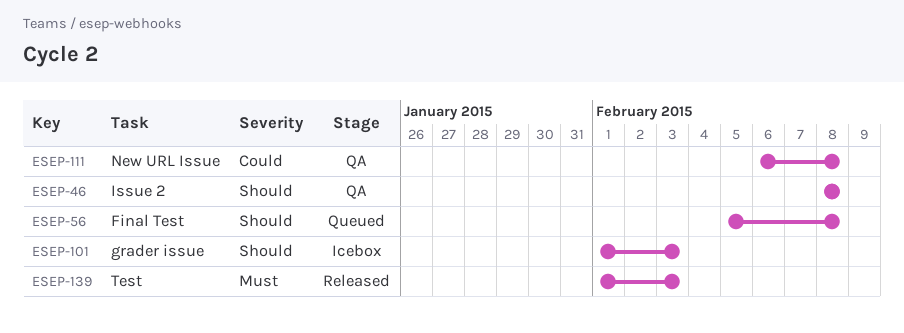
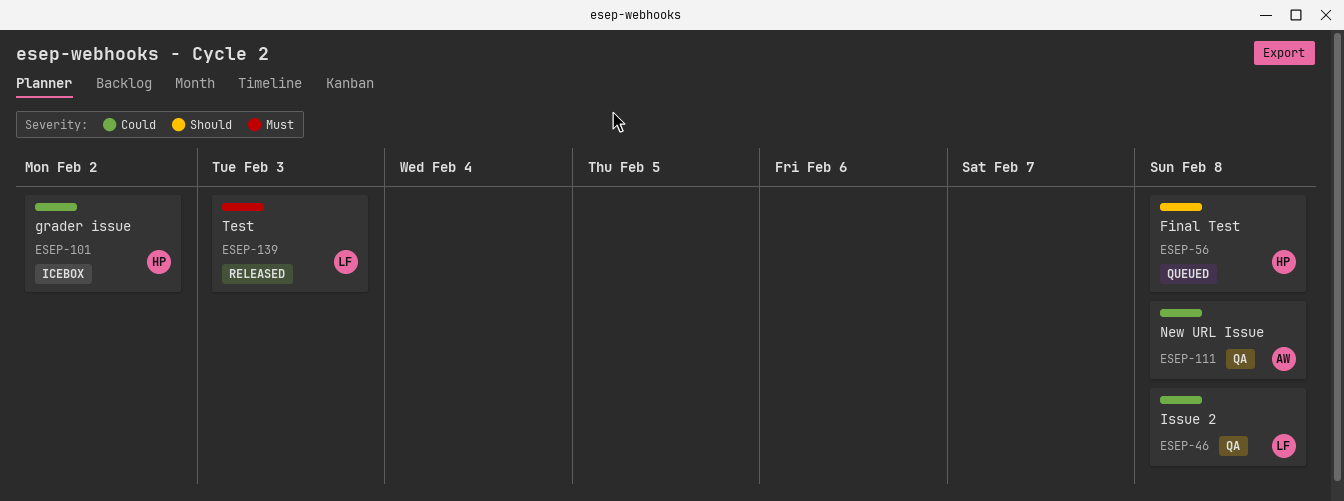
ESEP-46, priority: Should -> Could
ESEP-101, priority: Should -> Could
ESEP-101, due: Feb 3 -> Feb 2

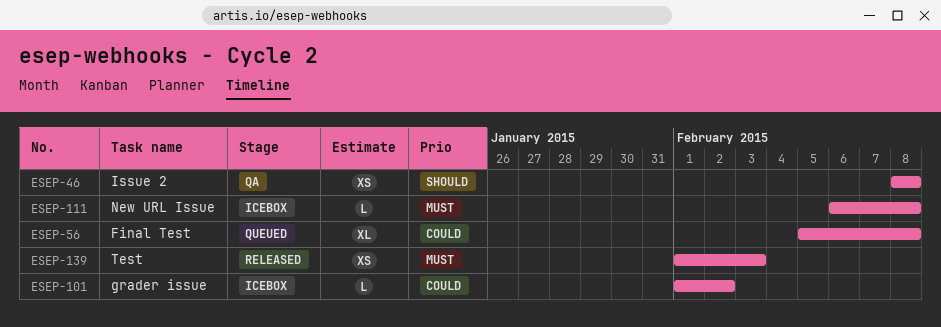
ESEP-46, priority: Could -> Should
ESEP-56, priority: Should -> Could
ESEP-111, status: QA -> Icebox
ESEP-111, priority: Could -> Must

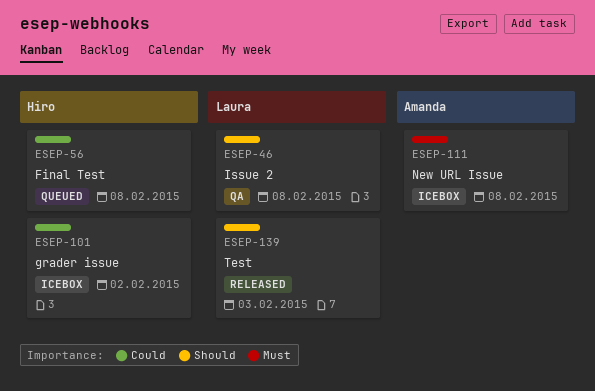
ESEP-139, priority: Must -> Should

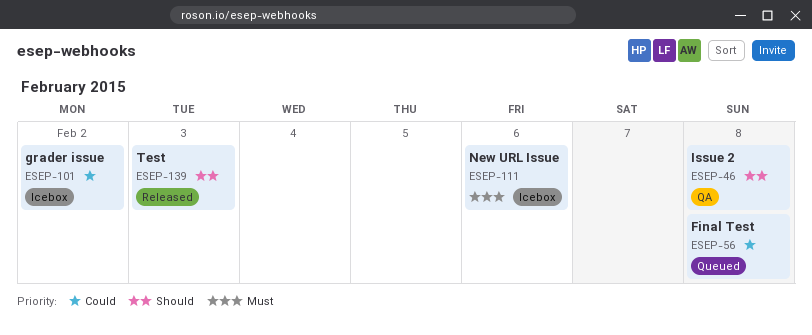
ESEP-111, due: Feb 8 -> Feb 6

